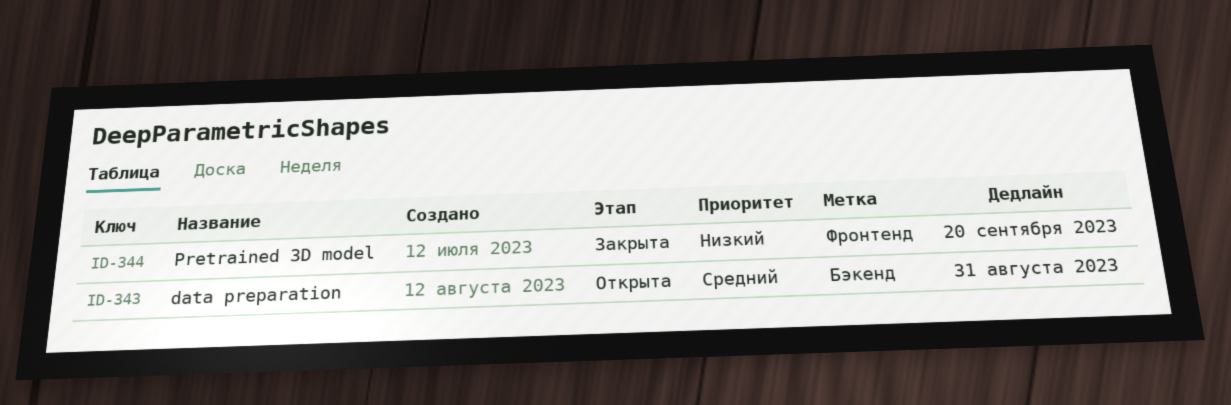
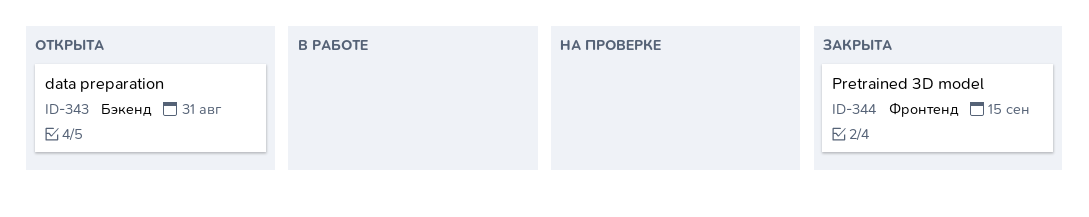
ID-344, due: Sep 20 -> Sep 15

